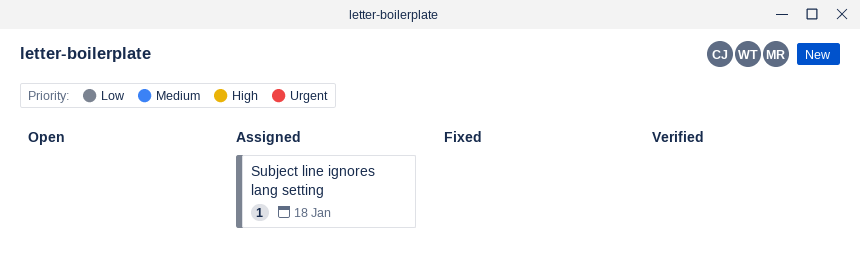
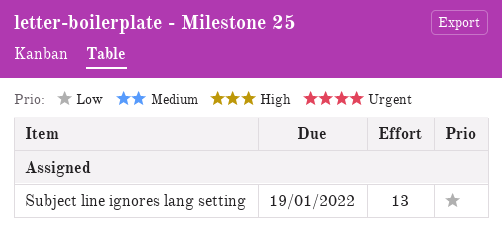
Subject line ignores lang setting, estimate: 1 -> 13
Subject line ignores lang setting, due: Jan 18 -> Jan 19

